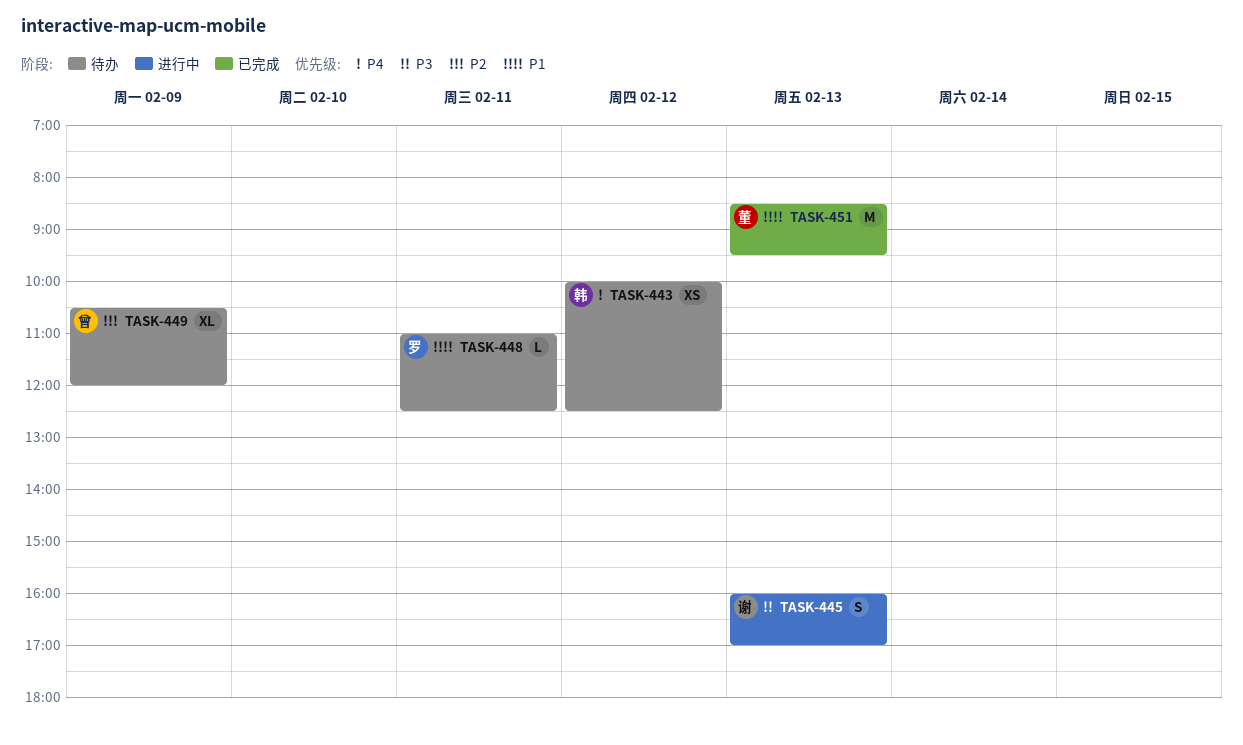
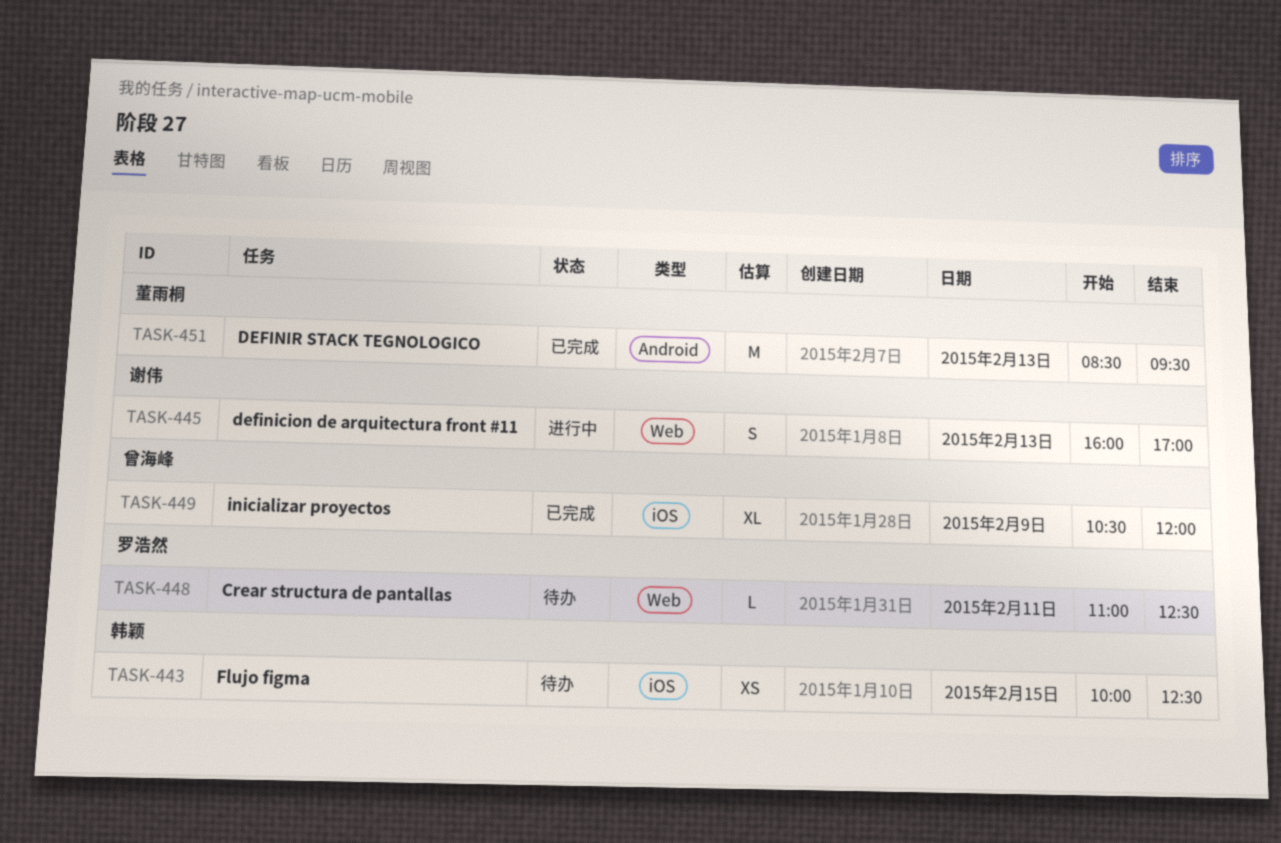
TASK-443, day: Feb 12 -> Feb 15
TASK-449, status: 待办 -> 已完成

